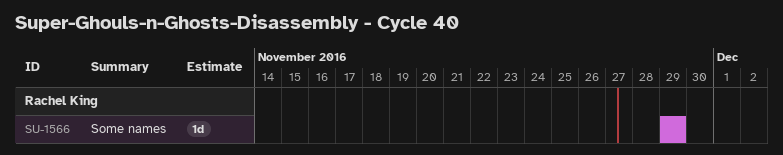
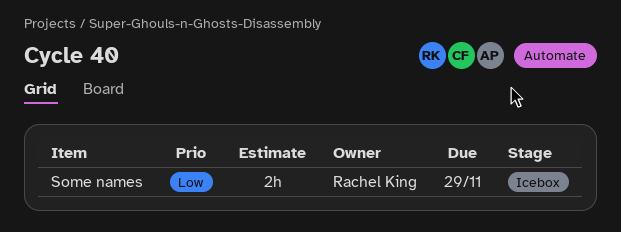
Some names, estimate: 1d -> 2h

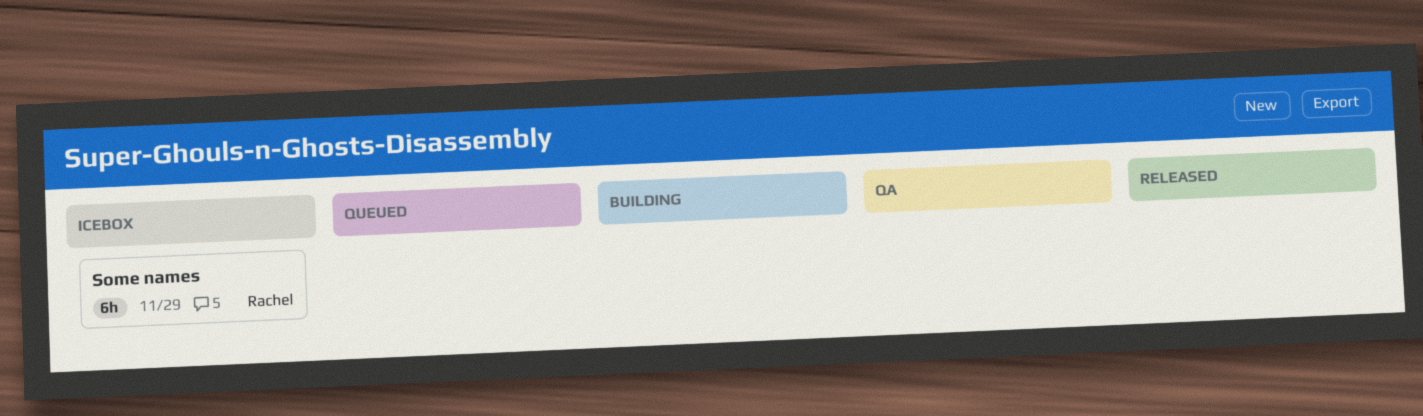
Some names, estimate: 2h -> 6h

